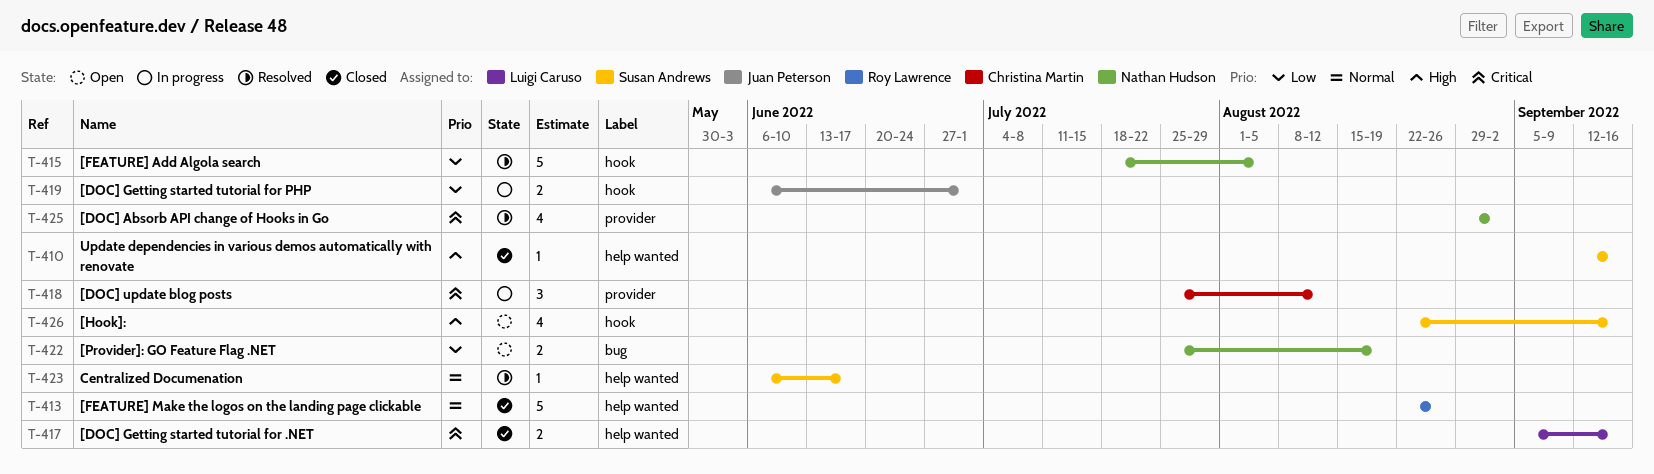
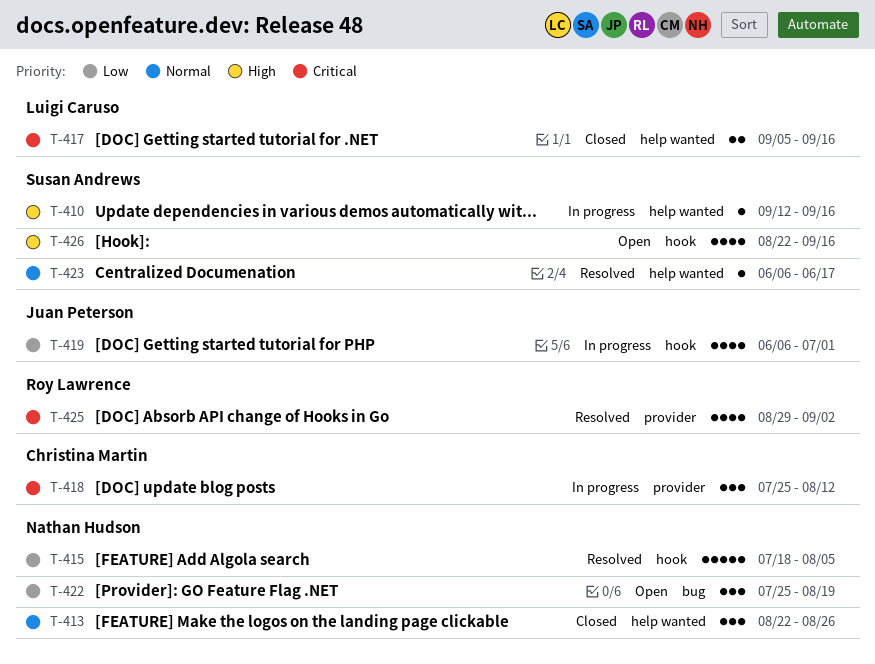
T-410, status: Closed -> In progress
T-413, owner: Roy Lawrence -> Nathan Hudson
T-413, estimate: 5 -> 3
T-419, estimate: 2 -> 4
T-422, estimate: 2 -> 3
T-425, owner: Nathan Hudson -> Roy Lawrence

